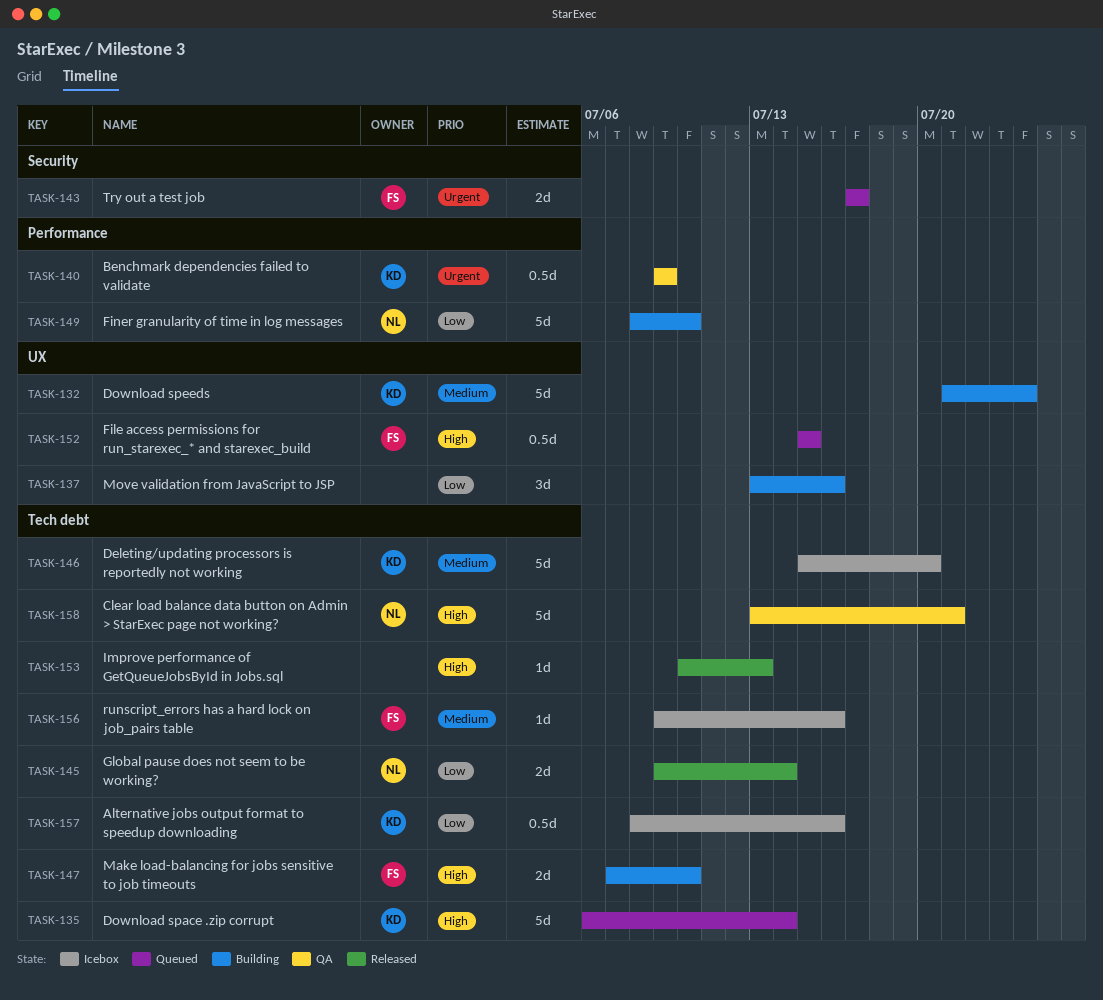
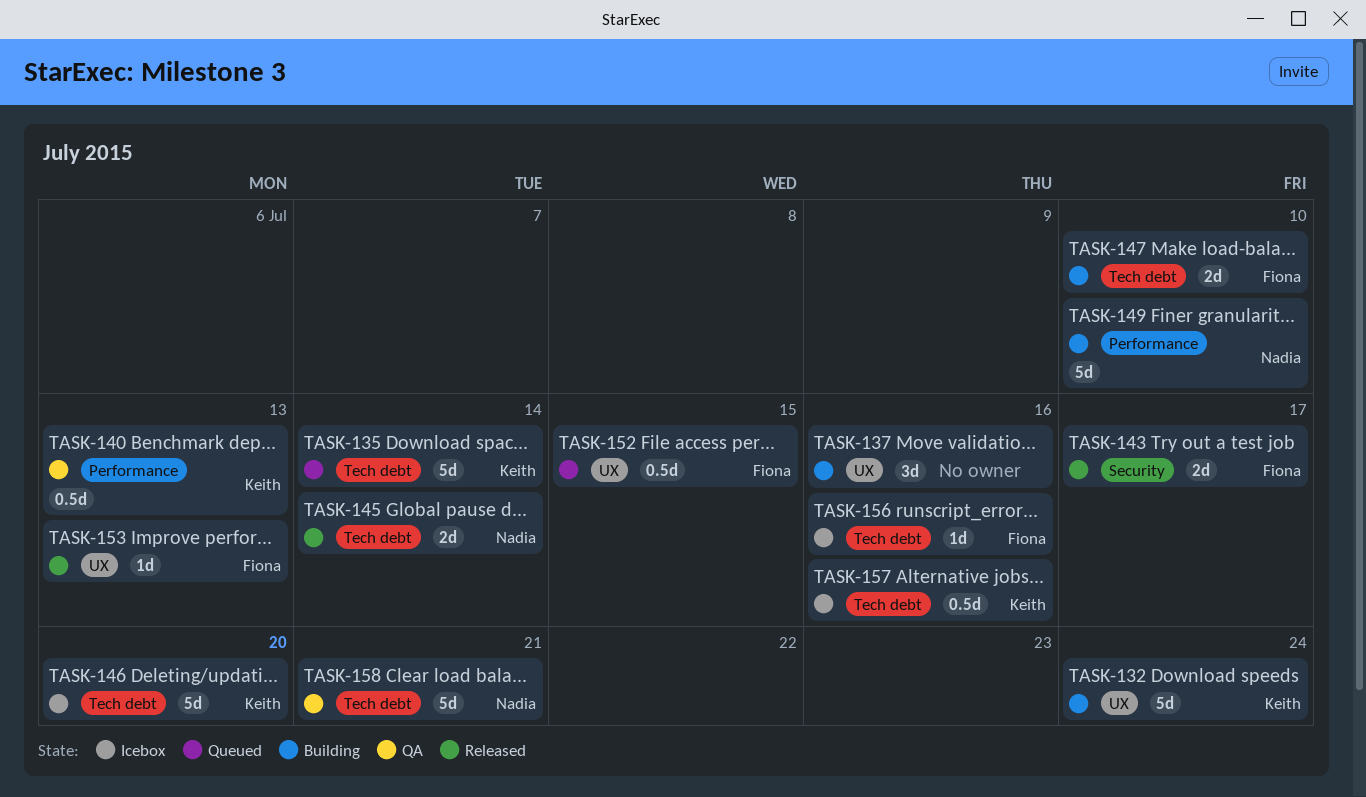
TASK-140, due: Jul 9 -> Jul 13
TASK-143, status: Queued -> Released
TASK-153, owner: none -> Fiona
TASK-153, label: Tech debt -> UX

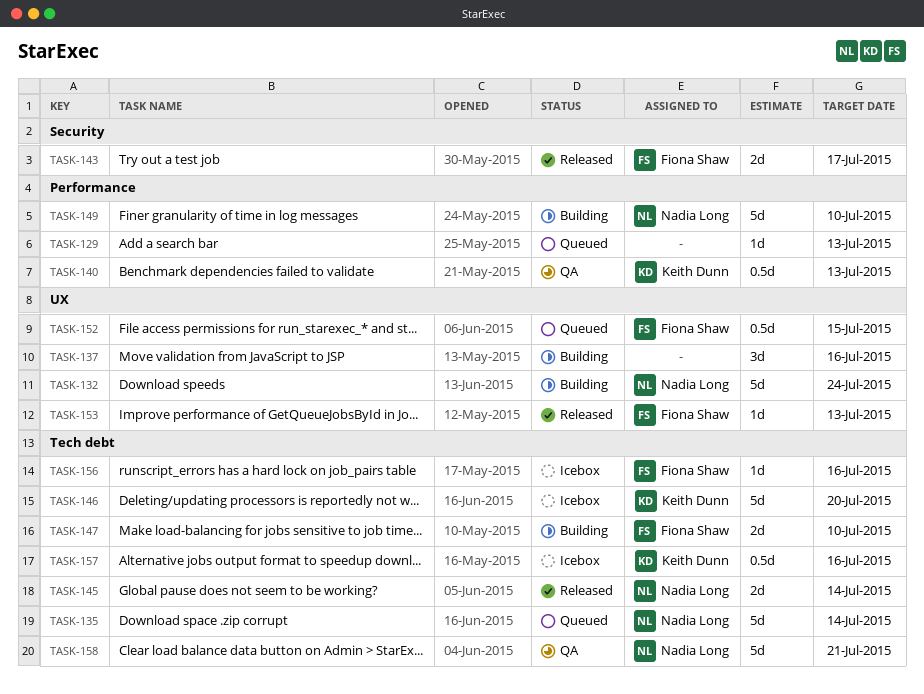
TASK-129: none -> present
TASK-132, owner: Keith Dunn -> Nadia Long
TASK-135, owner: Keith Dunn -> Nadia Long

